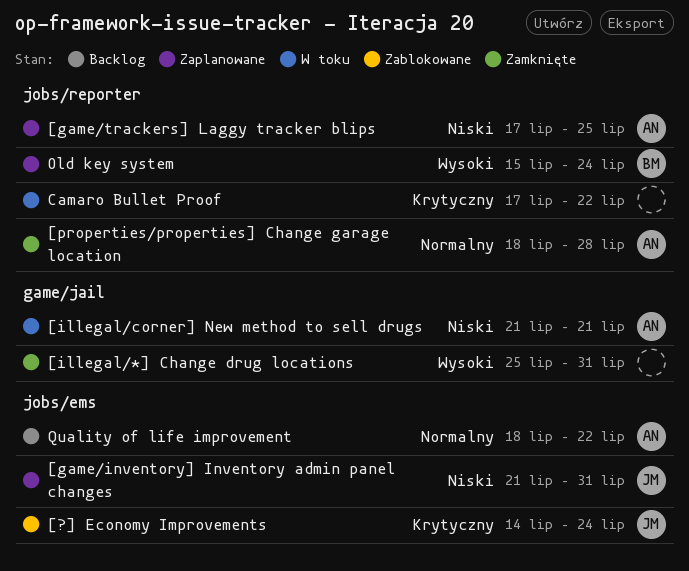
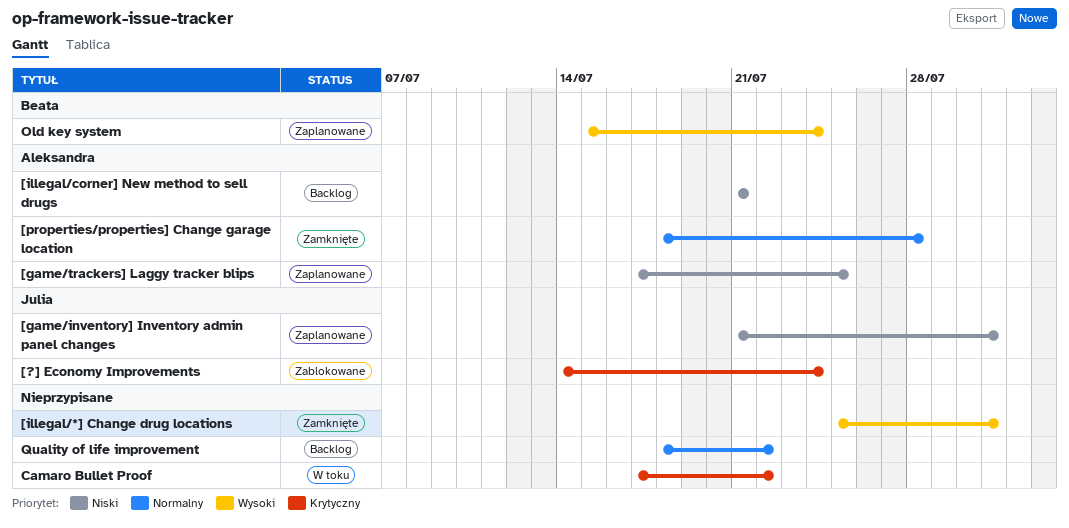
[illegal/corner] New method to sell drugs, status: W toku -> Backlog
Quality of life improvement, owner: Aleksandra -> none

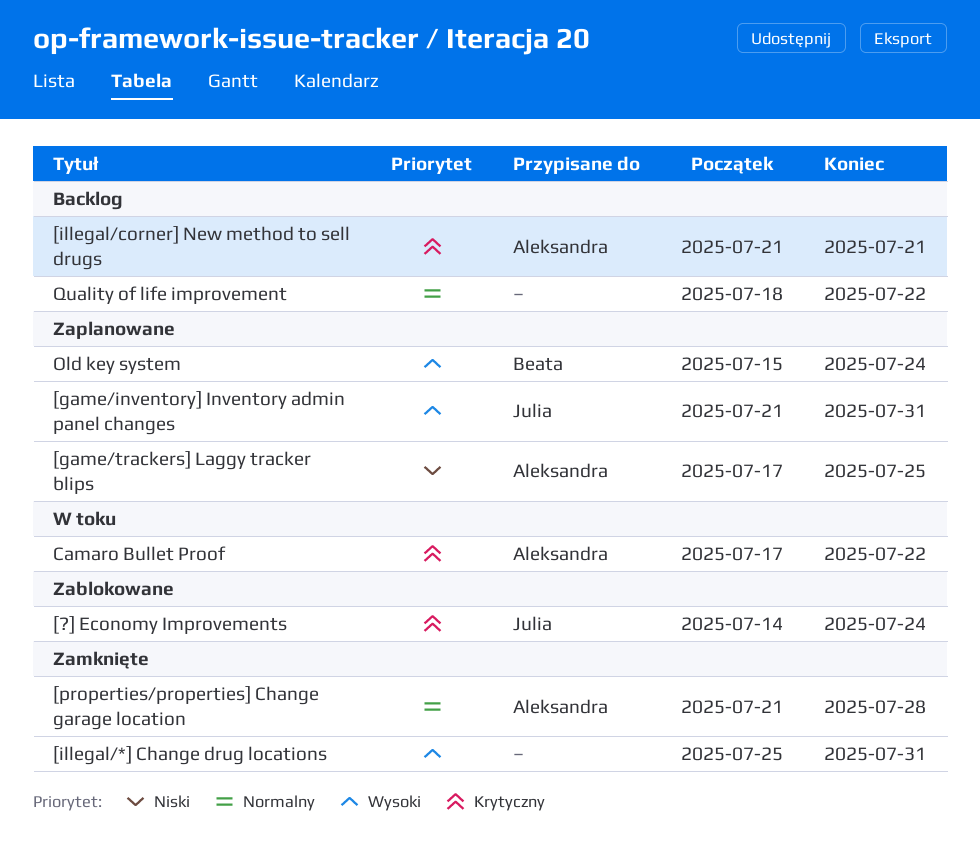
[game/inventory] Inventory admin panel changes, priority: Niski -> Wysoki
[illegal/corner] New method to sell drugs, priority: Niski -> Krytyczny
[properties/properties] Change garage location, start: Jul 18 -> Jul 21
Camaro Bullet Proof, owner: none -> Aleksandra

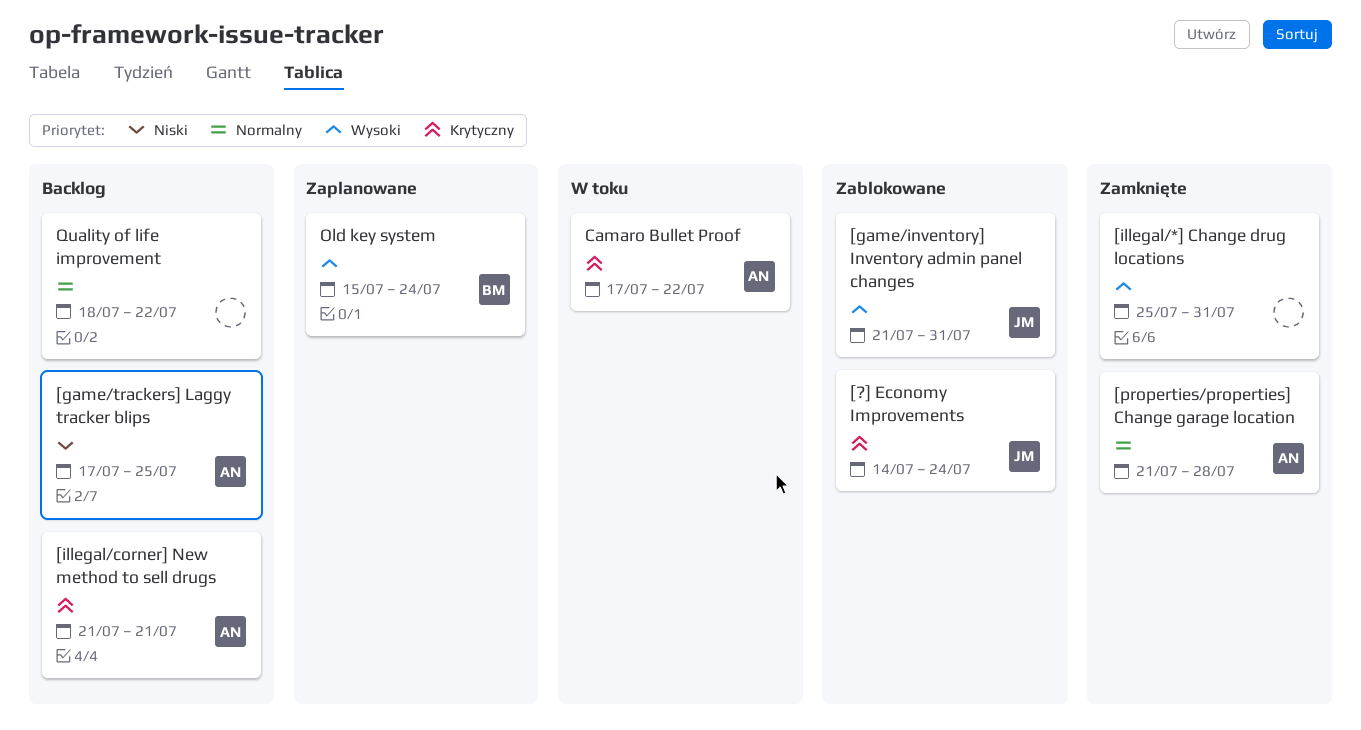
[game/inventory] Inventory admin panel changes, status: Zaplanowane -> Zablokowane
[game/trackers] Laggy tracker blips, status: Zaplanowane -> Backlog

